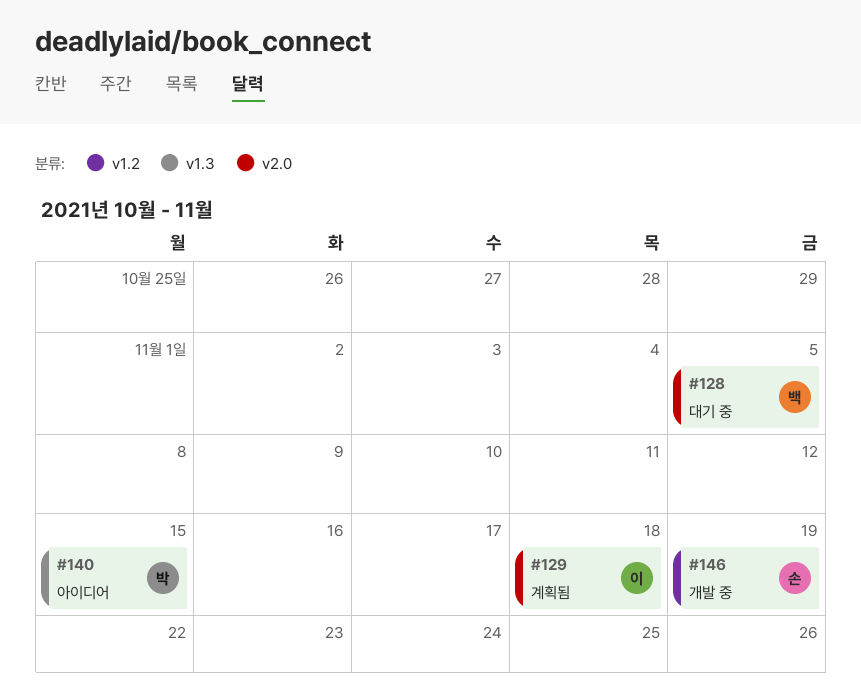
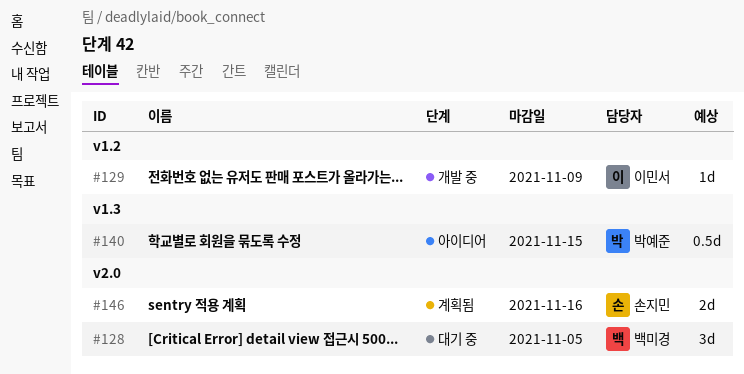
#129, status: 계획됨 -> 개발 중
#129, label: v2.0 -> v1.2
#129, due: Nov 18 -> Nov 9
#146, status: 개발 중 -> 계획됨
#146, label: v1.2 -> v2.0
#146, due: Nov 19 -> Nov 16

